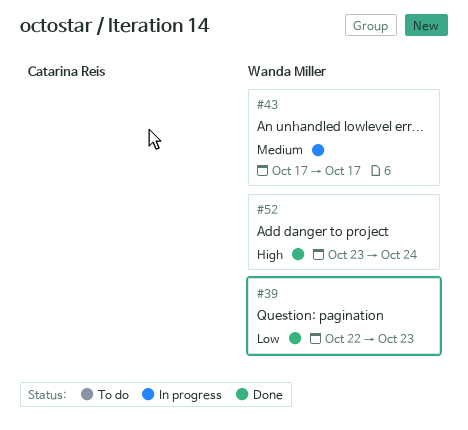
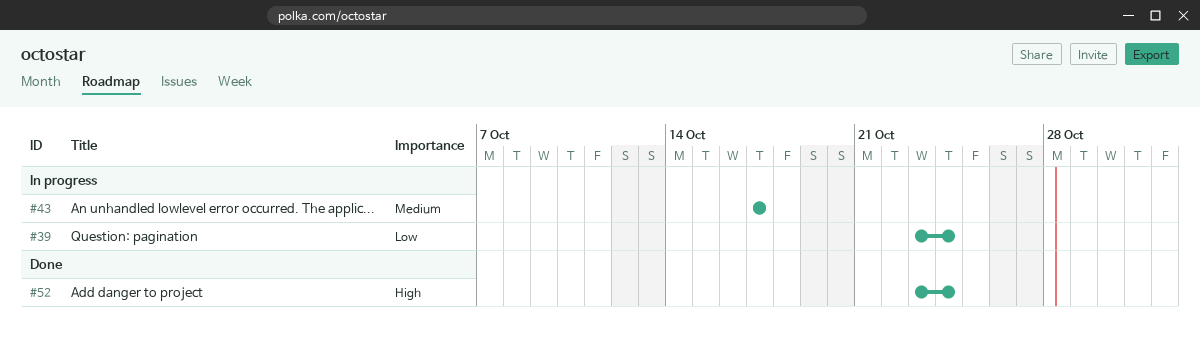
#39, status: Done -> In progress
#39, start: Oct 22 -> Oct 23
#39, due: Oct 23 -> Oct 24

